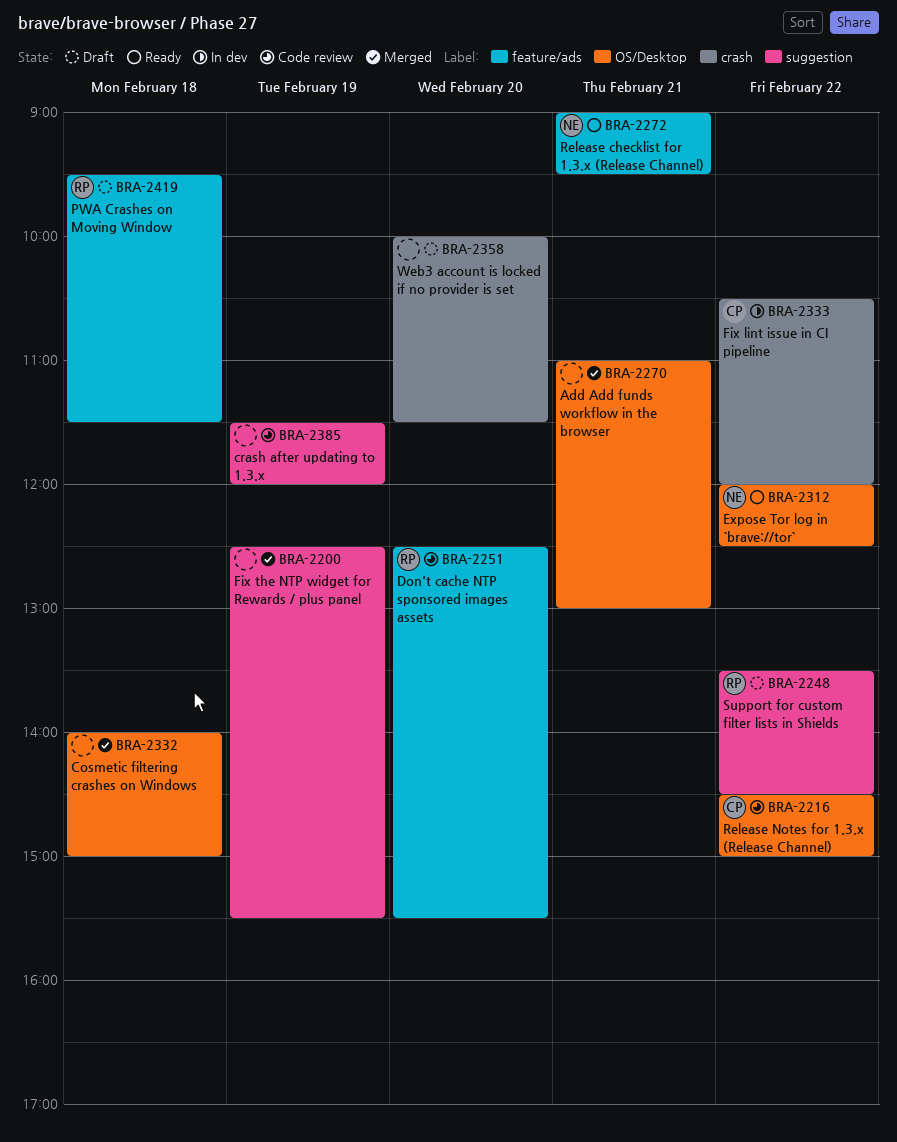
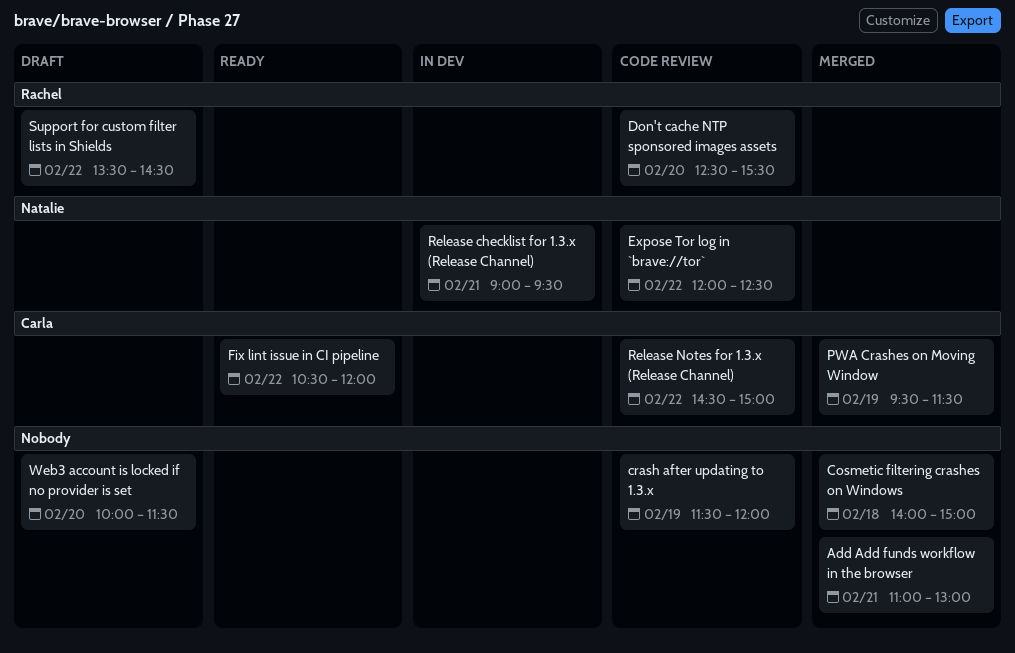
Expose Tor log in `brave://tor`, status: Ready -> Code review
Fix lint issue in CI pipeline, status: In dev -> Ready
Fix the NTP widget for Rewards / plus panel: present -> none
PWA Crashes on Moving Window, status: Draft -> Merged
PWA Crashes on Moving Window, owner: Rachel -> Carla
PWA Crashes on Moving Window, day: Feb 18 -> Feb 19
Release checklist for 1.3.x (Release Channel), status: Ready -> In dev

